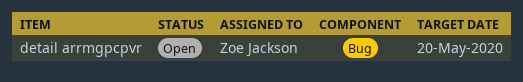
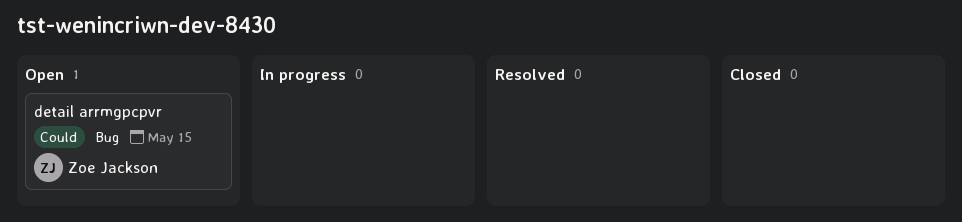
detail arrmgpcpvr, due: May 20 -> May 15

